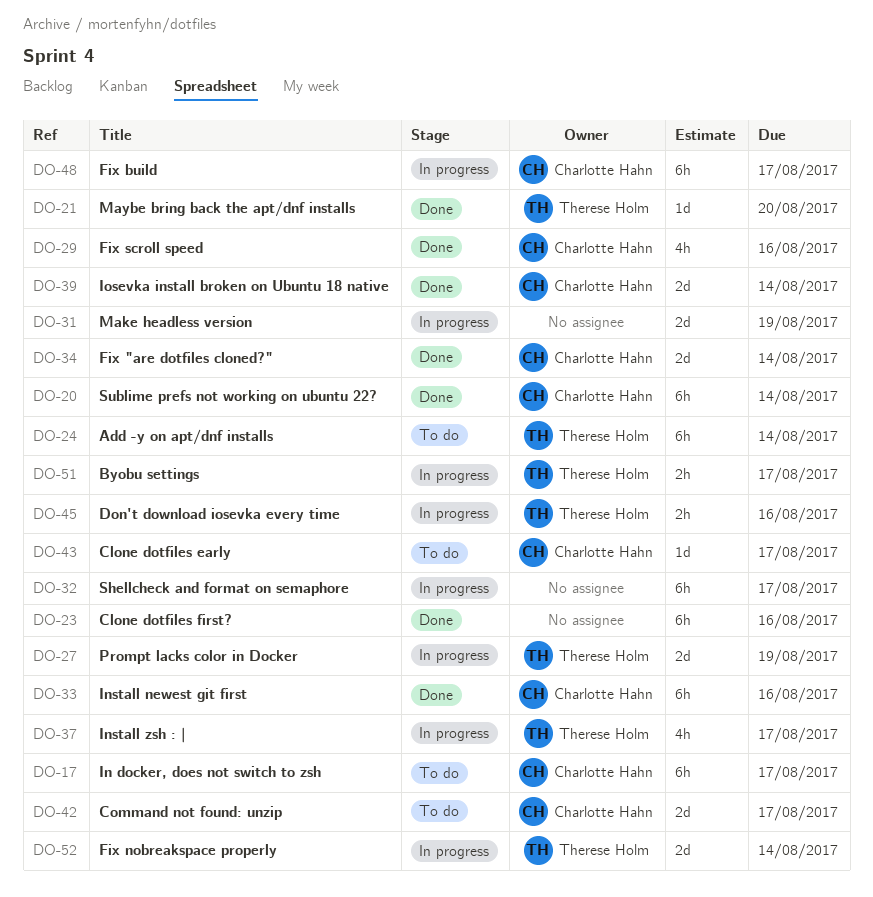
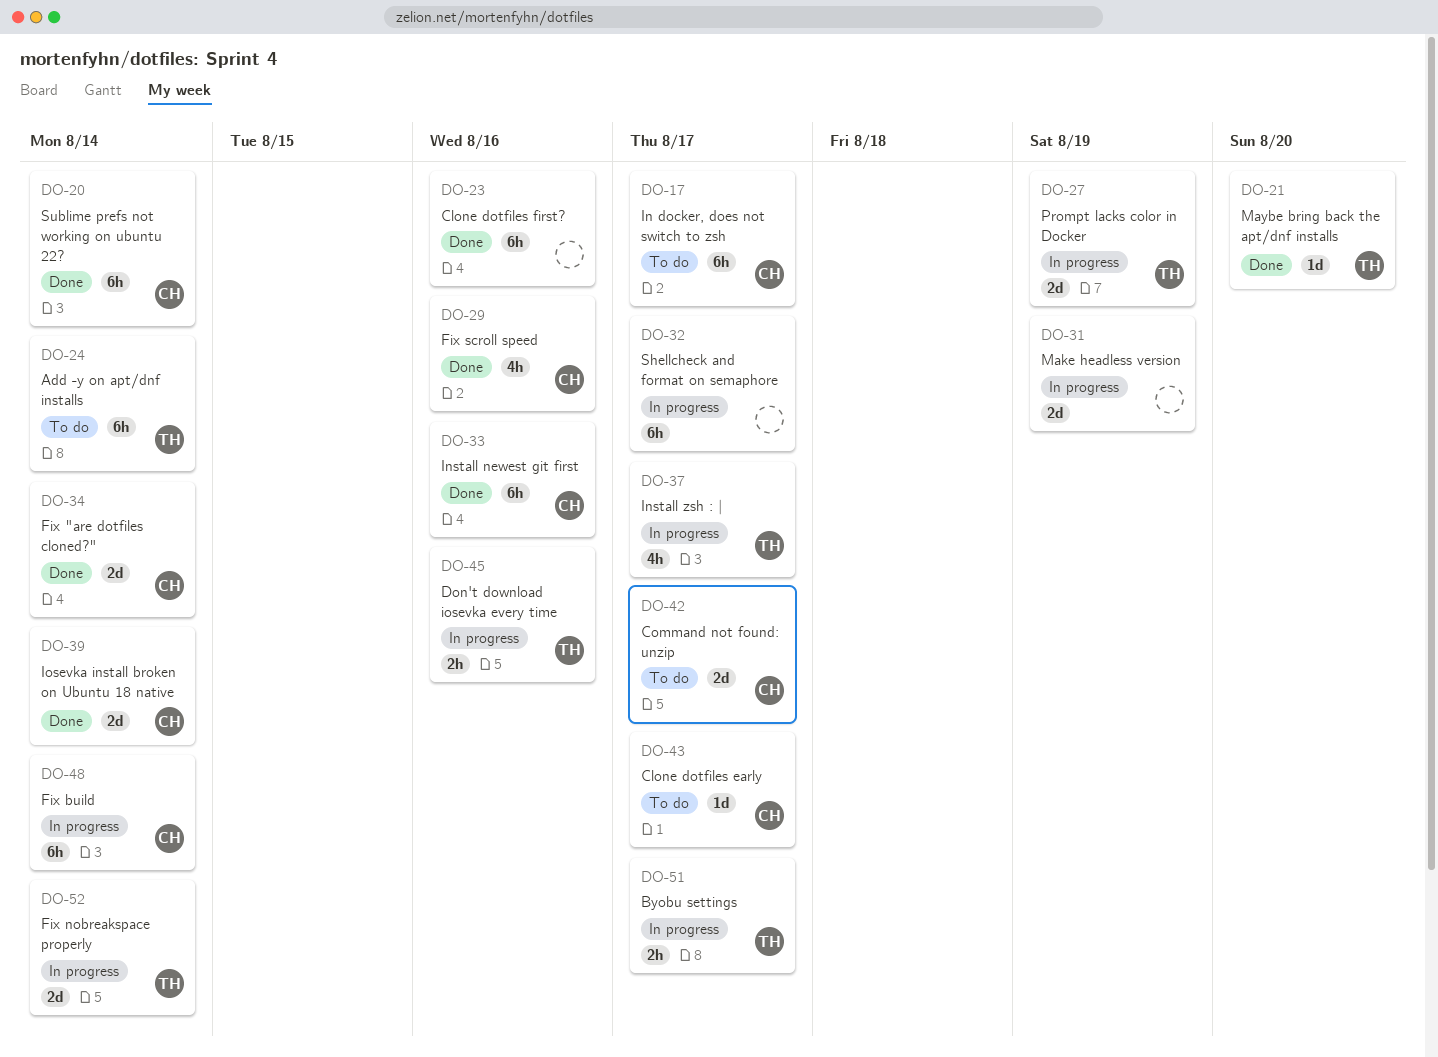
DO-48, due: Aug 17 -> Aug 14

